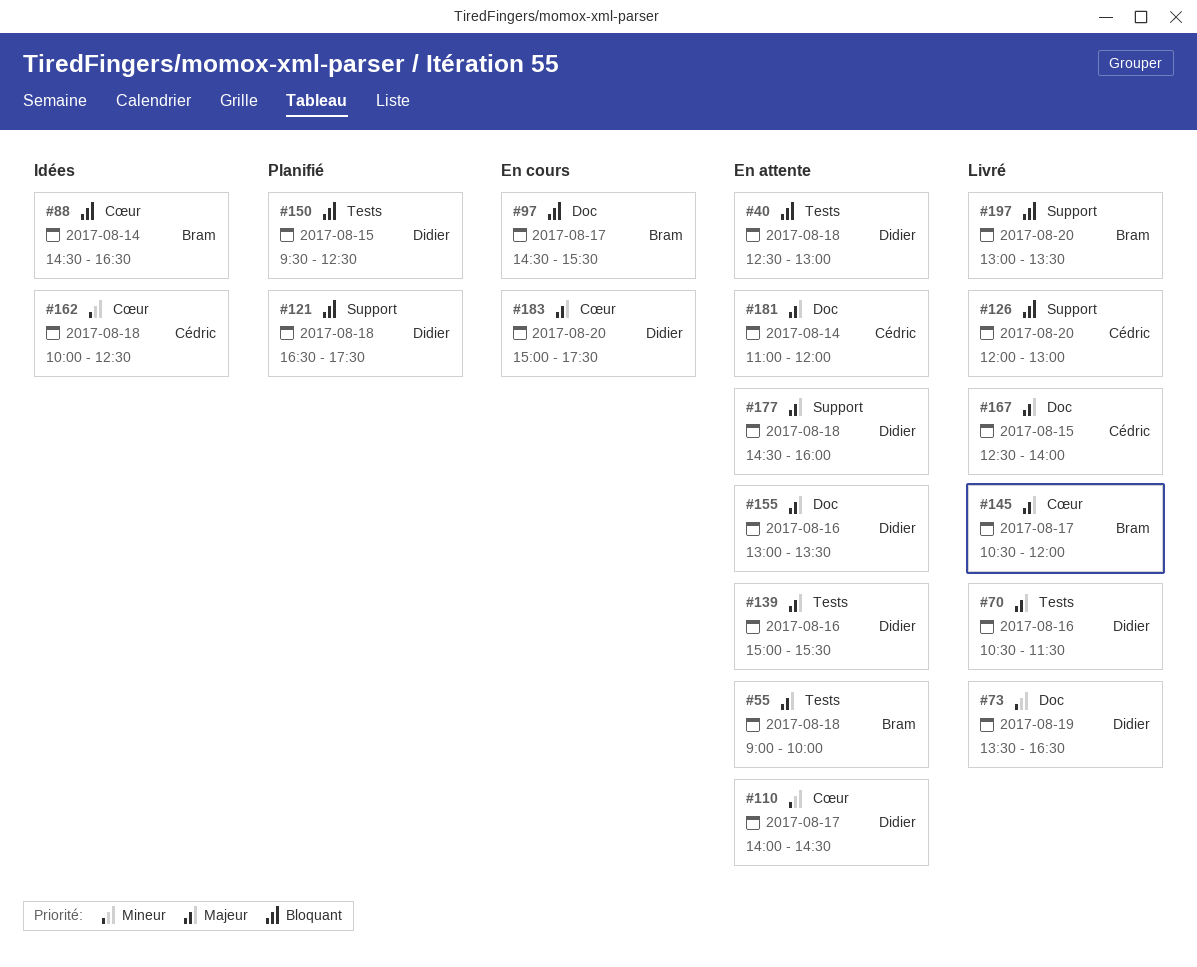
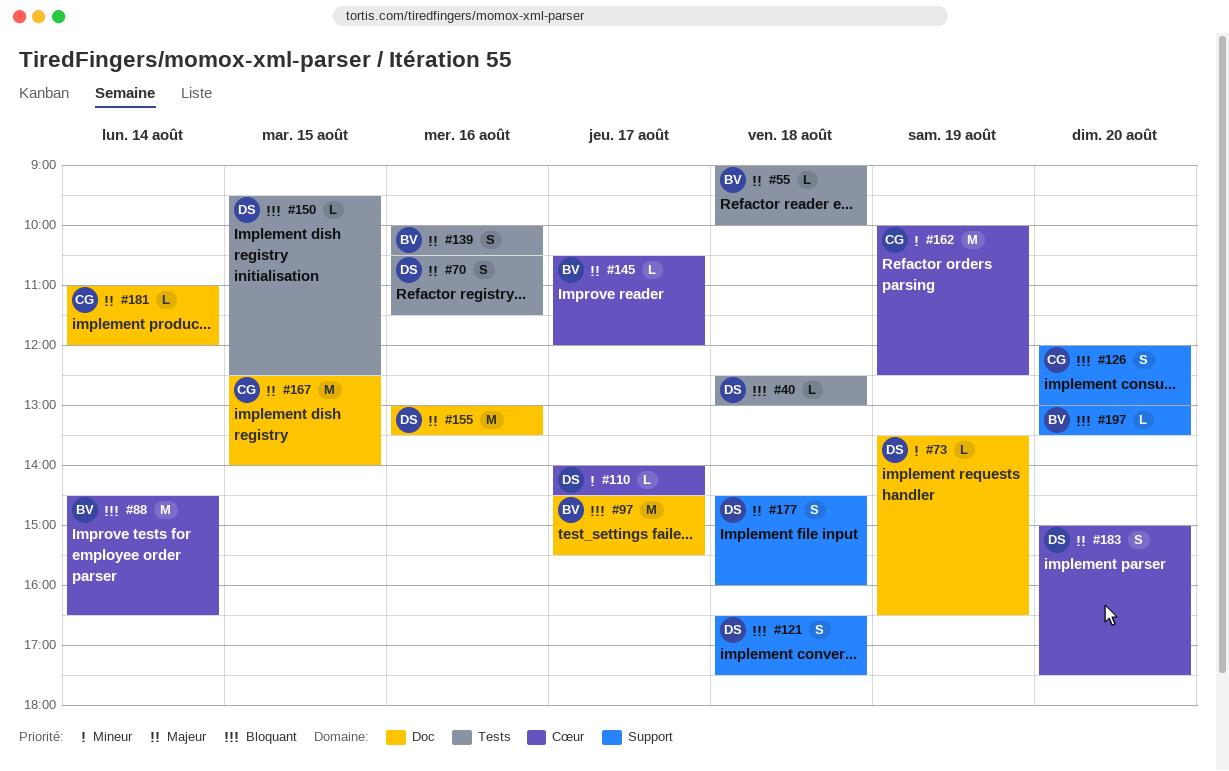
#139, owner: Didier -> Bram
#139, begins: 15:00 -> 10:00
#139, ends: 15:30 -> 10:30
#162, day: Aug 18 -> Aug 19

